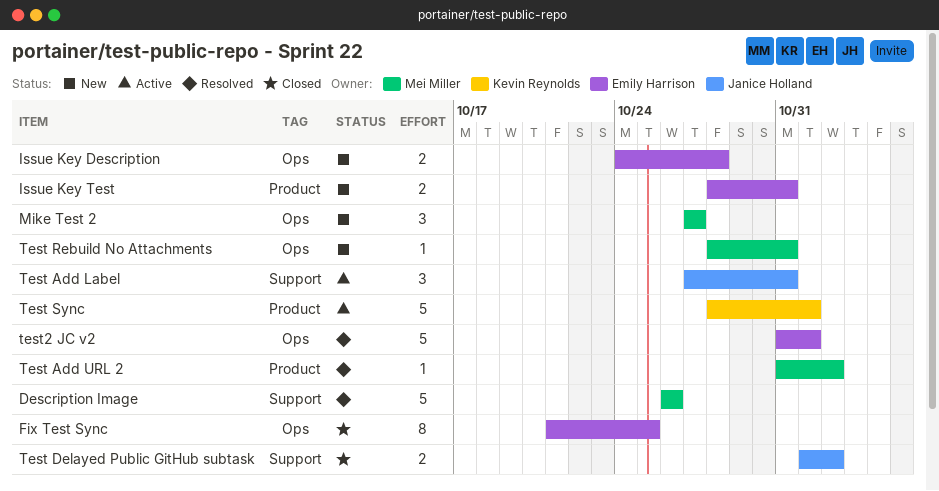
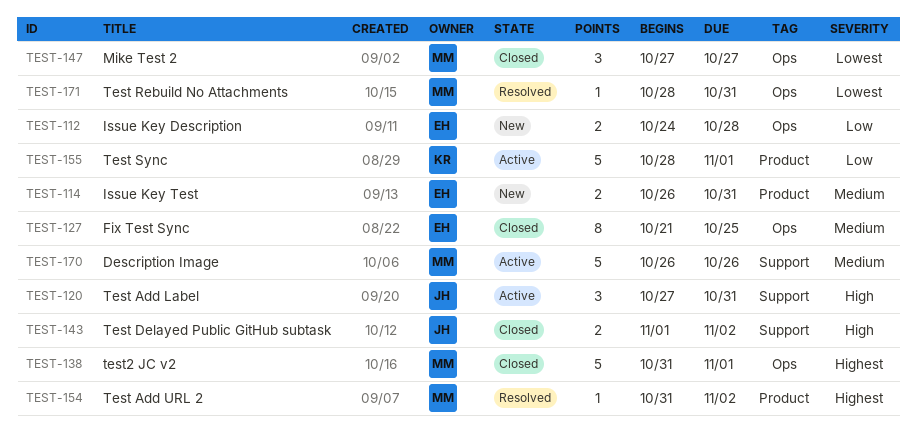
Description Image, status: Resolved -> Active
Issue Key Test, start: Oct 28 -> Oct 26
Mike Test 2, status: New -> Closed
Test Rebuild No Attachments, status: New -> Resolved
test2 JC v2, status: Resolved -> Closed
test2 JC v2, owner: Emily Harrison -> Mei Miller

